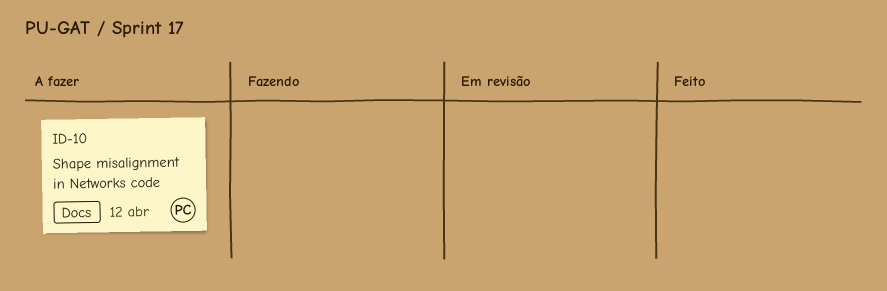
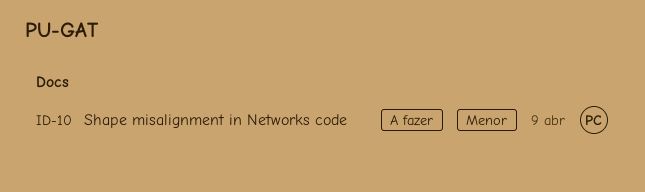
ID-10, due: Apr 12 -> Apr 9

